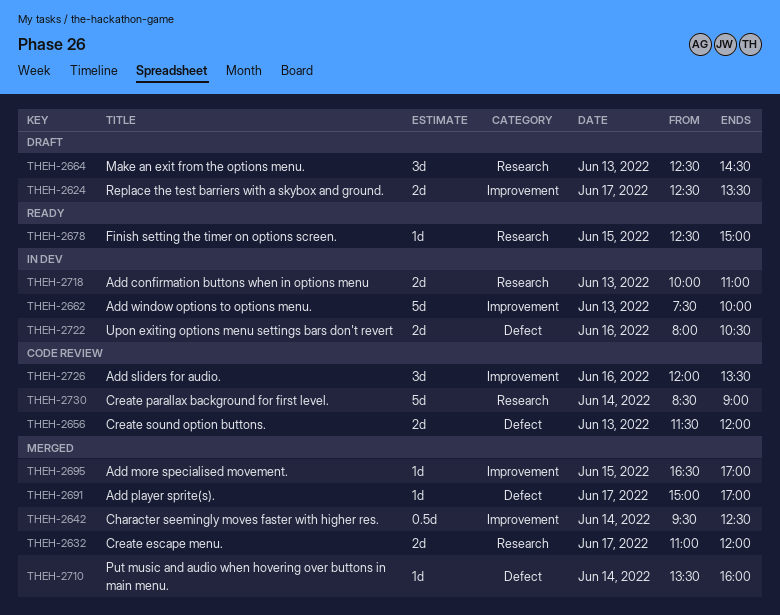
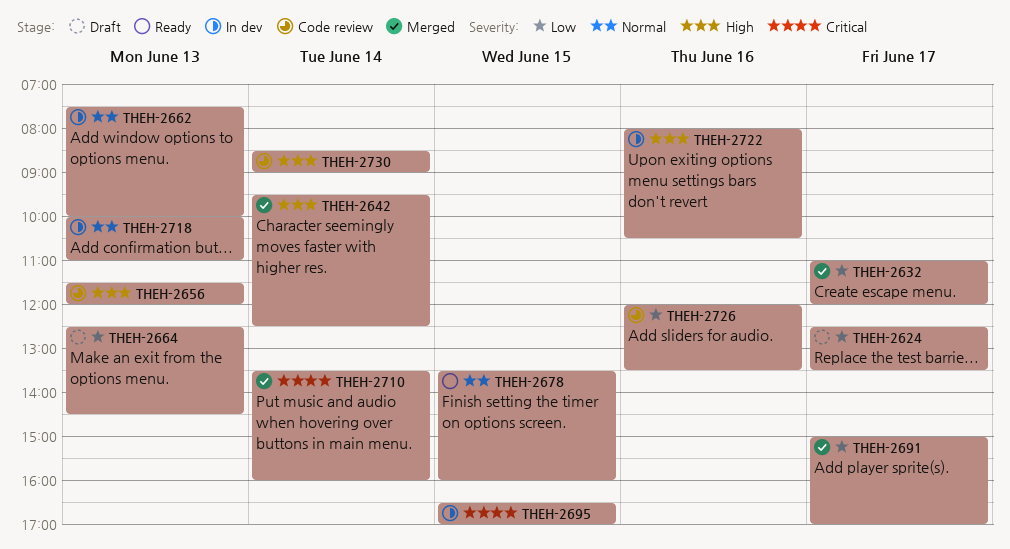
THEH-2678, begins: 12:30 -> 13:30
THEH-2678, ends: 15:00 -> 16:00
THEH-2695, status: Merged -> In dev

